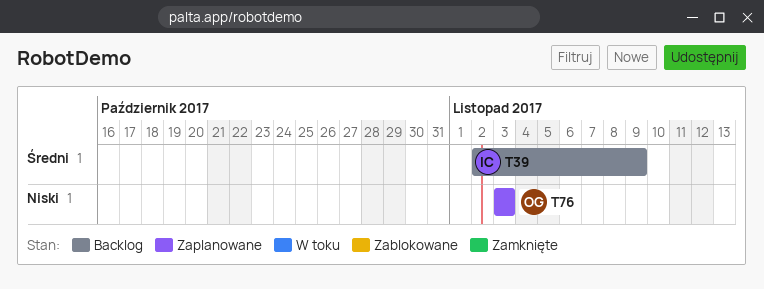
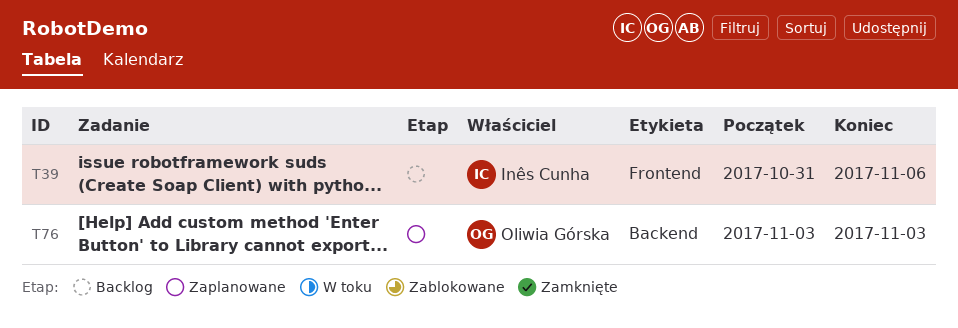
T39, start: Nov 2 -> Oct 31
T39, due: Nov 9 -> Nov 6

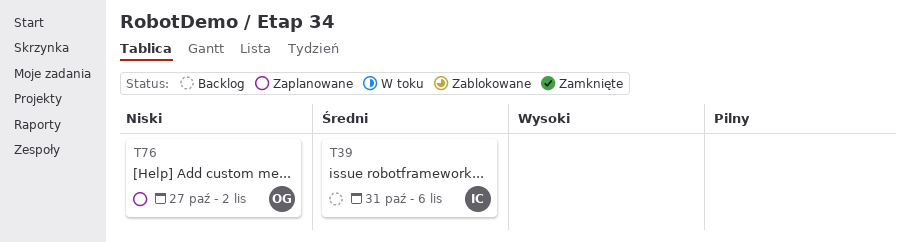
T76, start: Nov 3 -> Oct 27
T76, due: Nov 3 -> Nov 2

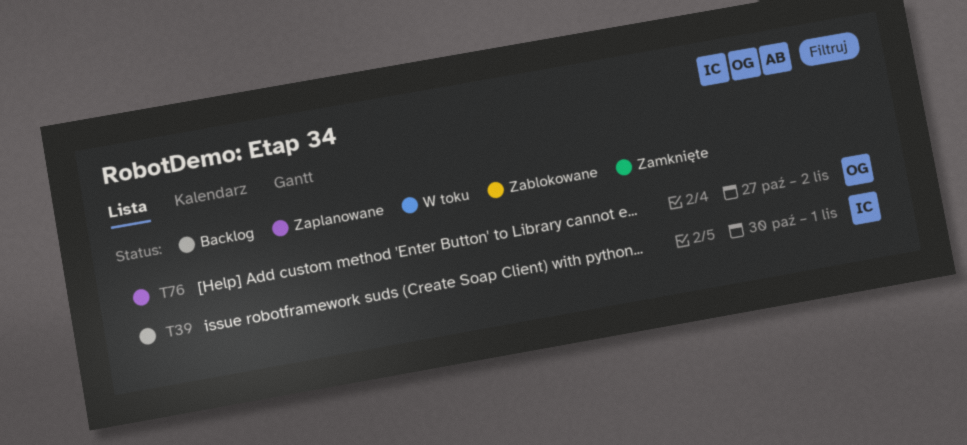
T39, start: Oct 31 -> Oct 30
T39, due: Nov 6 -> Nov 1

